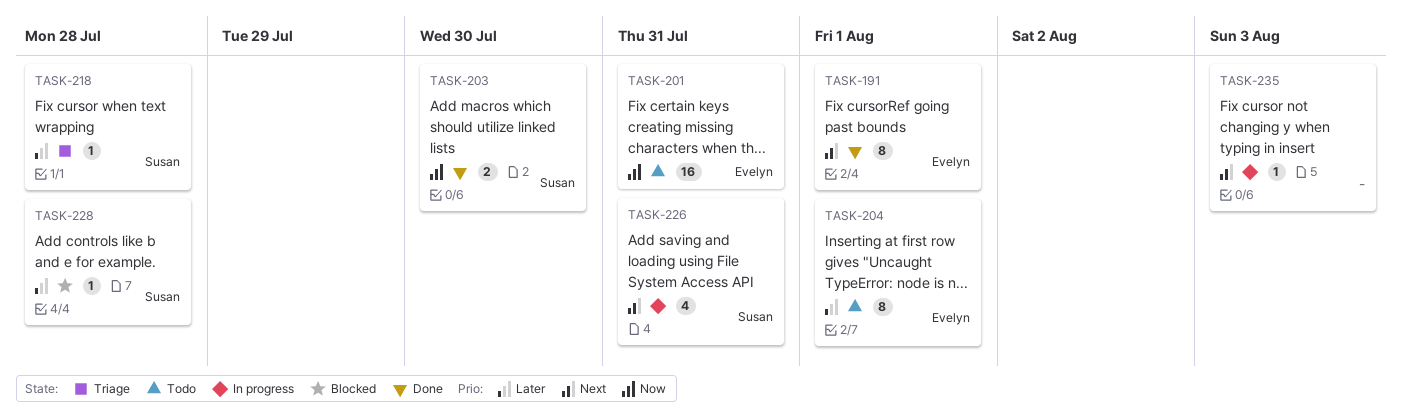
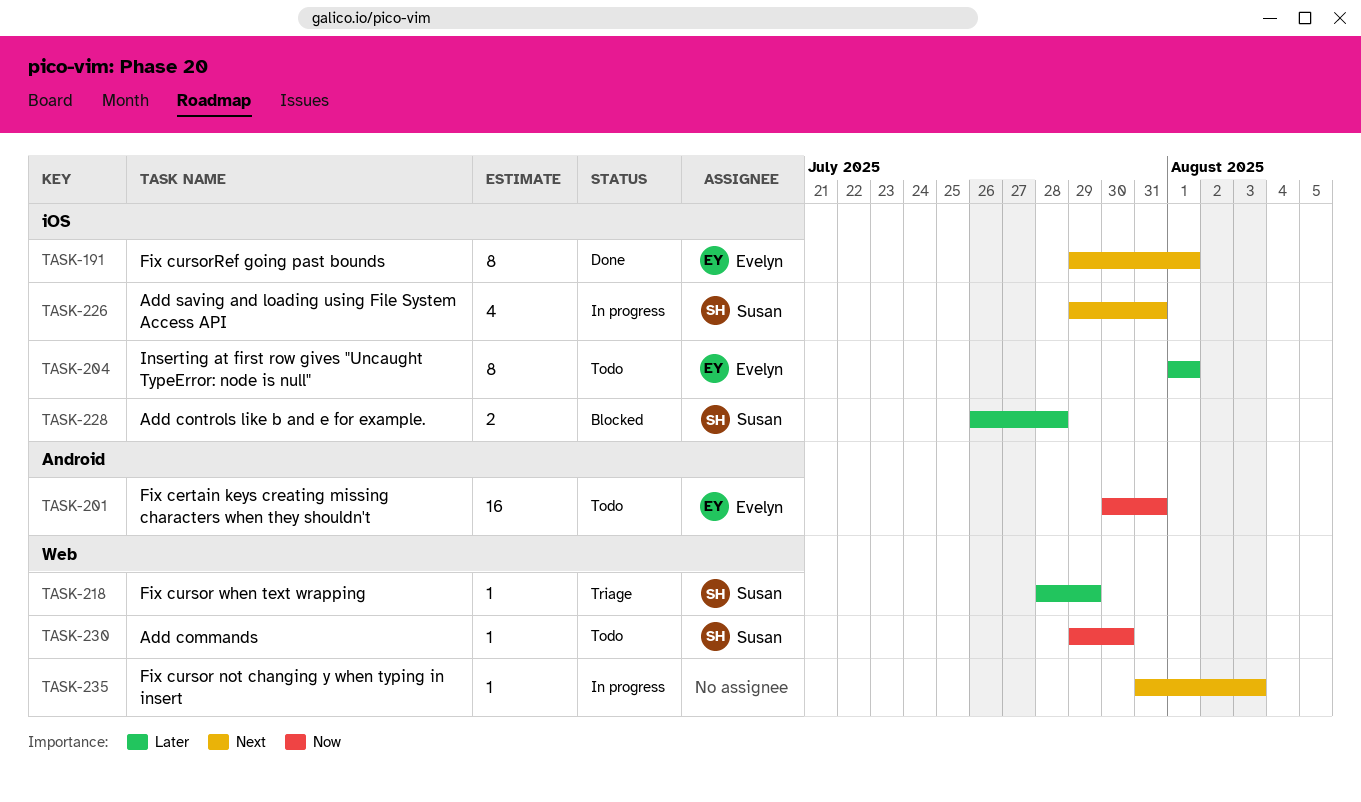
TASK-203: present -> none
TASK-218, due: Jul 28 -> Jul 29
TASK-228, estimate: 1 -> 2
TASK-230: none -> present

